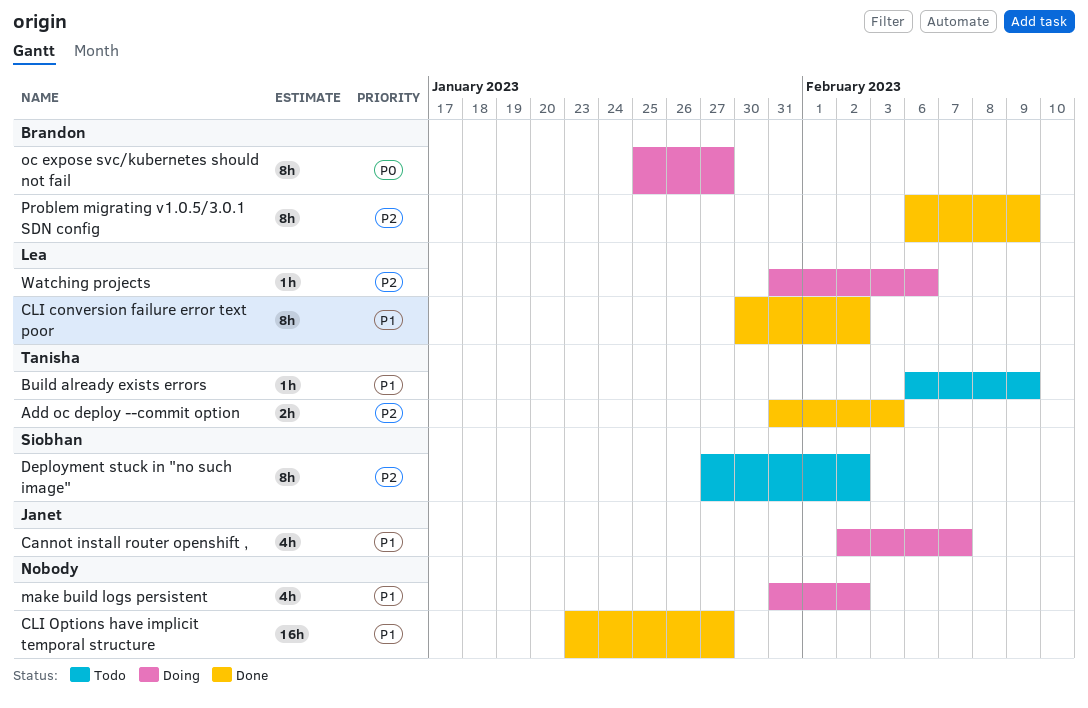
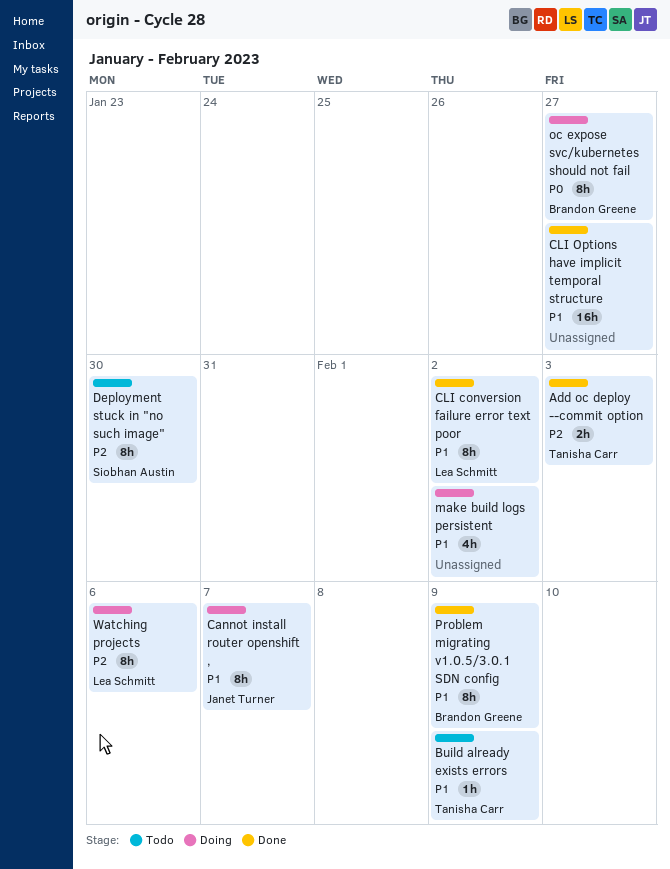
Cannot install router openshift ,, estimate: 4h -> 8h
Deployment stuck in "no such image", due: Feb 2 -> Jan 30
Problem migrating v1.0.5/3.0.1 SDN config, priority: P2 -> P1
Watching projects, estimate: 1h -> 8h

